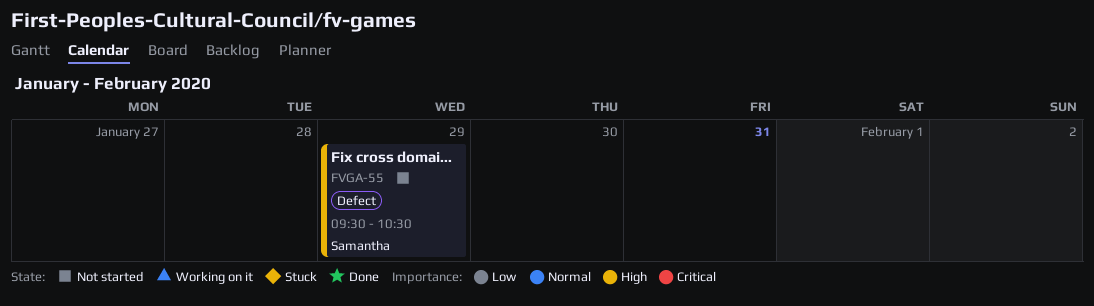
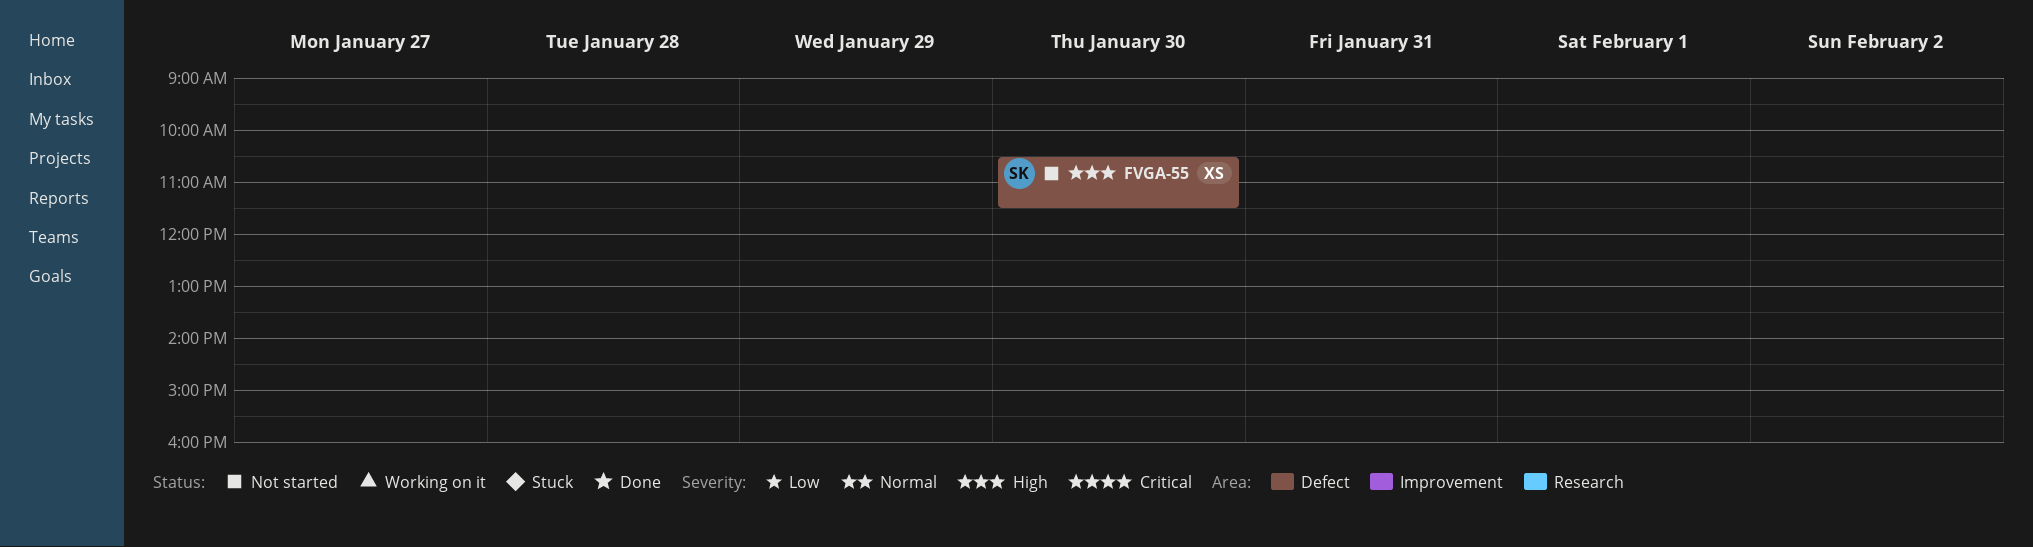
FVGA-55, day: Jan 29 -> Jan 30
FVGA-55, begins: 09:30 -> 10:30
FVGA-55, ends: 10:30 -> 11:30

